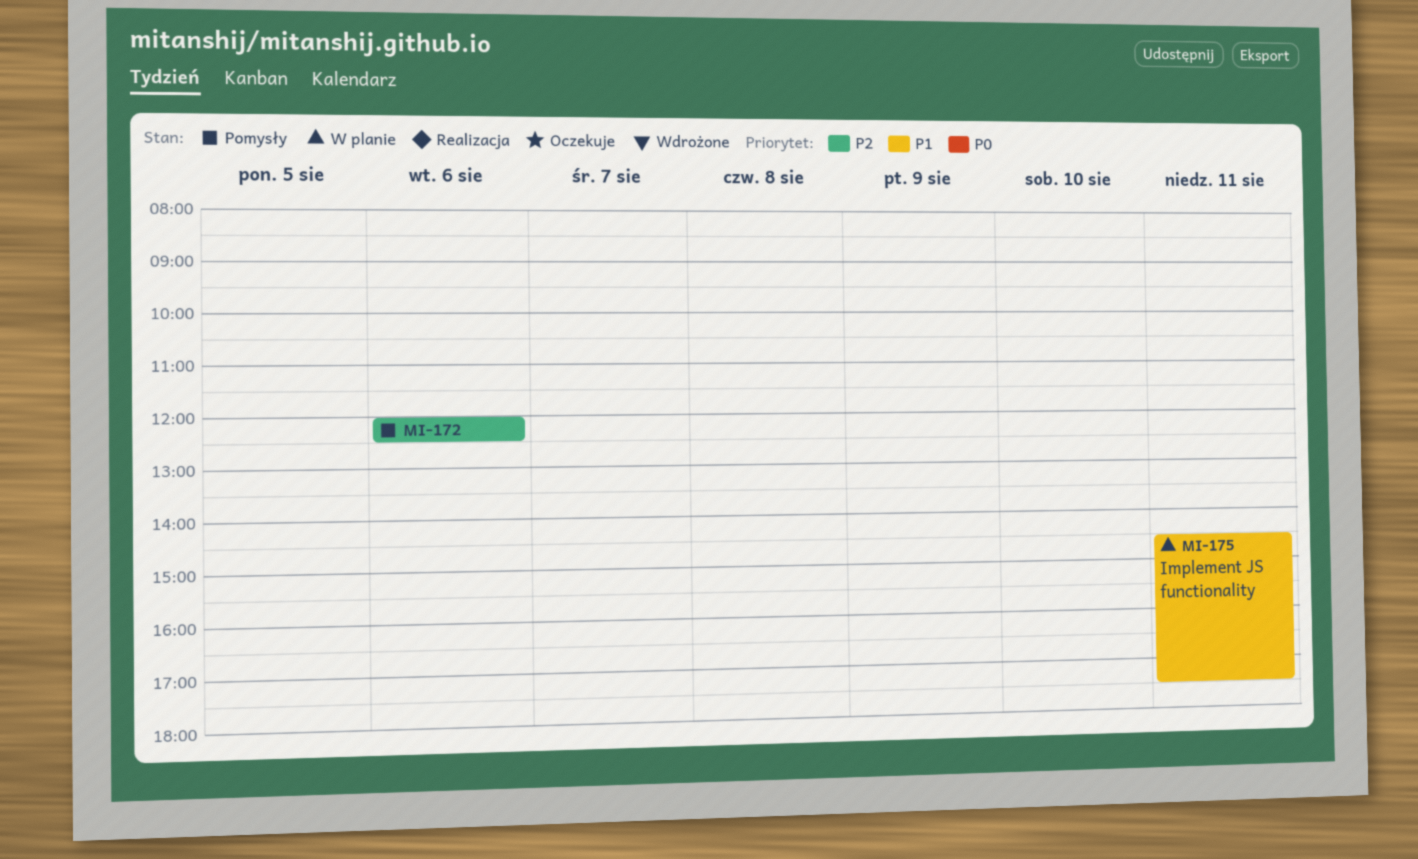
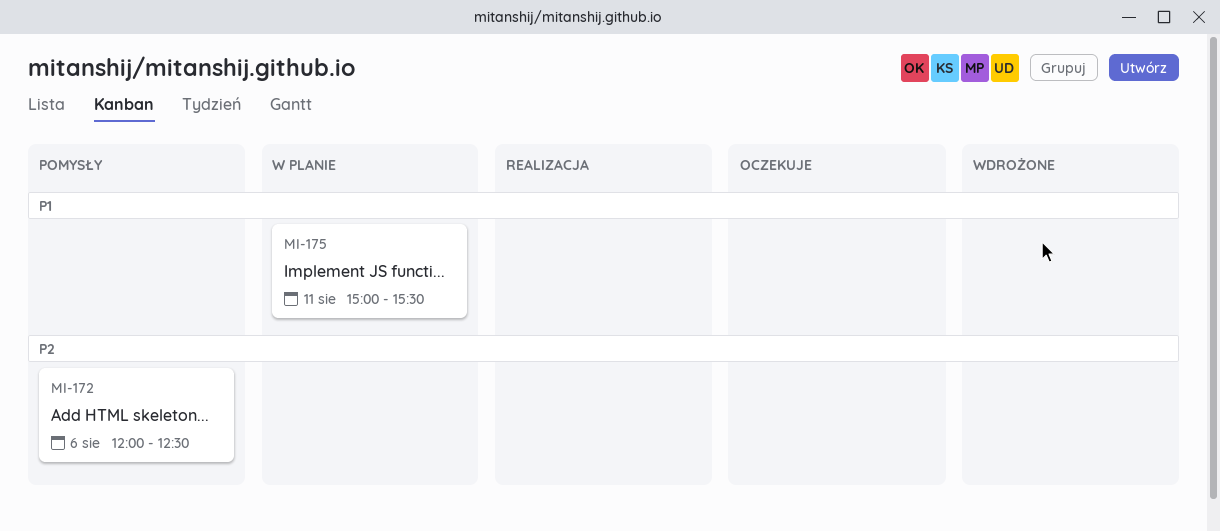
MI-175, begins: 14:30 -> 15:00
MI-175, ends: 17:30 -> 15:30

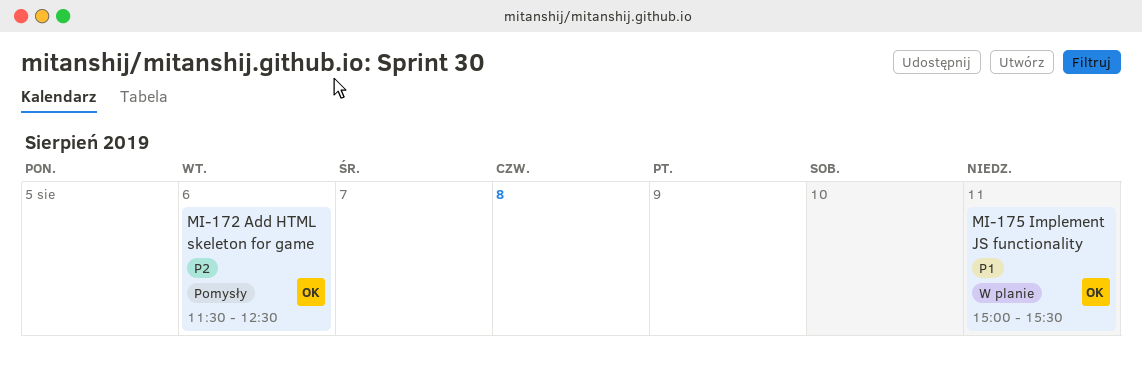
MI-172, begins: 12:00 -> 11:30

